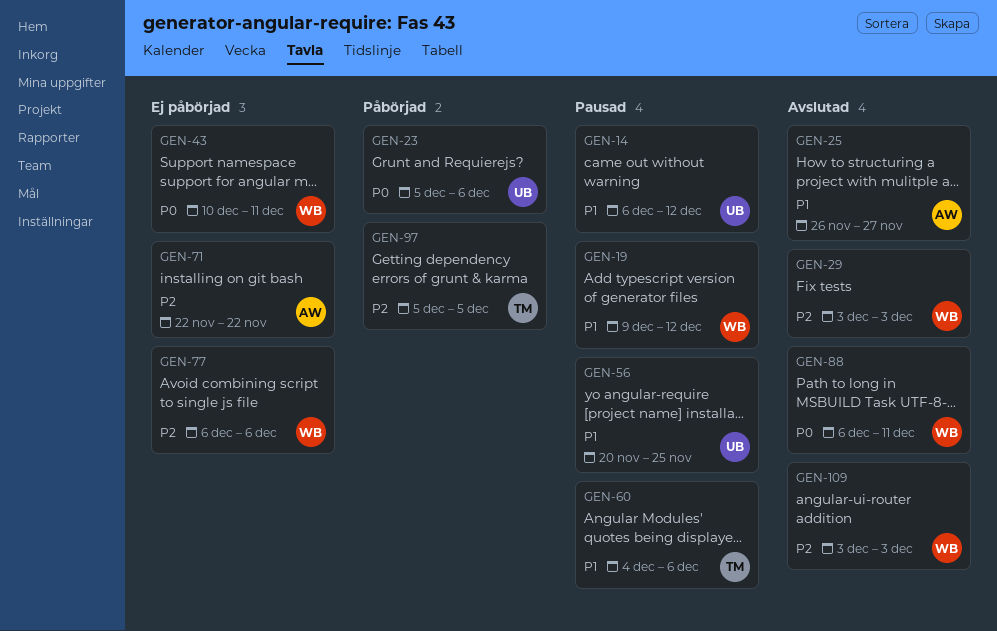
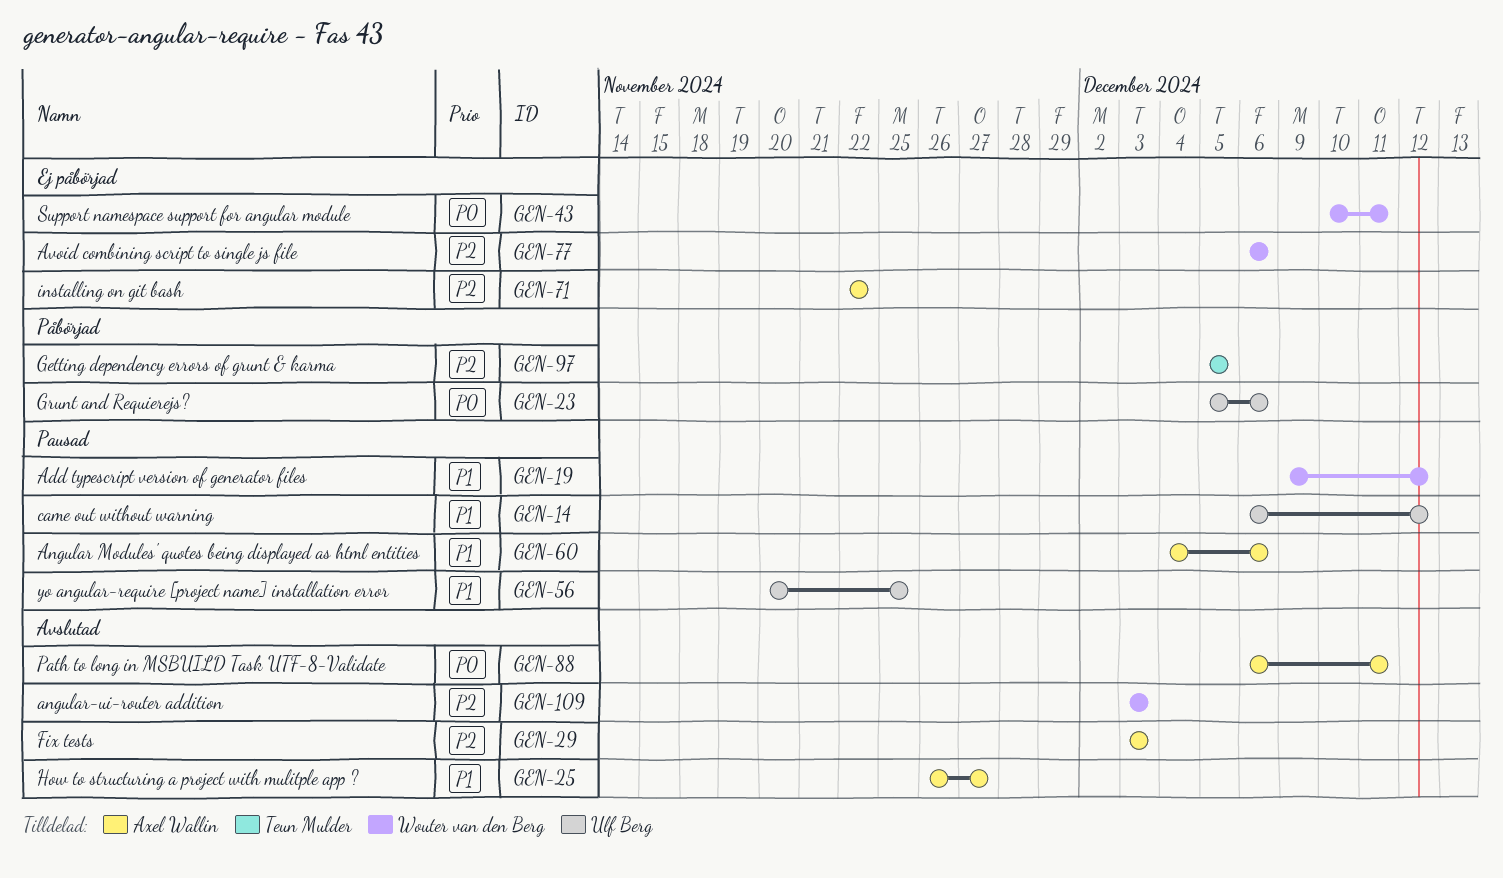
GEN-29, owner: Wouter van den Berg -> Axel Wallin
GEN-60, owner: Teun Mulder -> Axel Wallin
GEN-88, owner: Wouter van den Berg -> Axel Wallin

